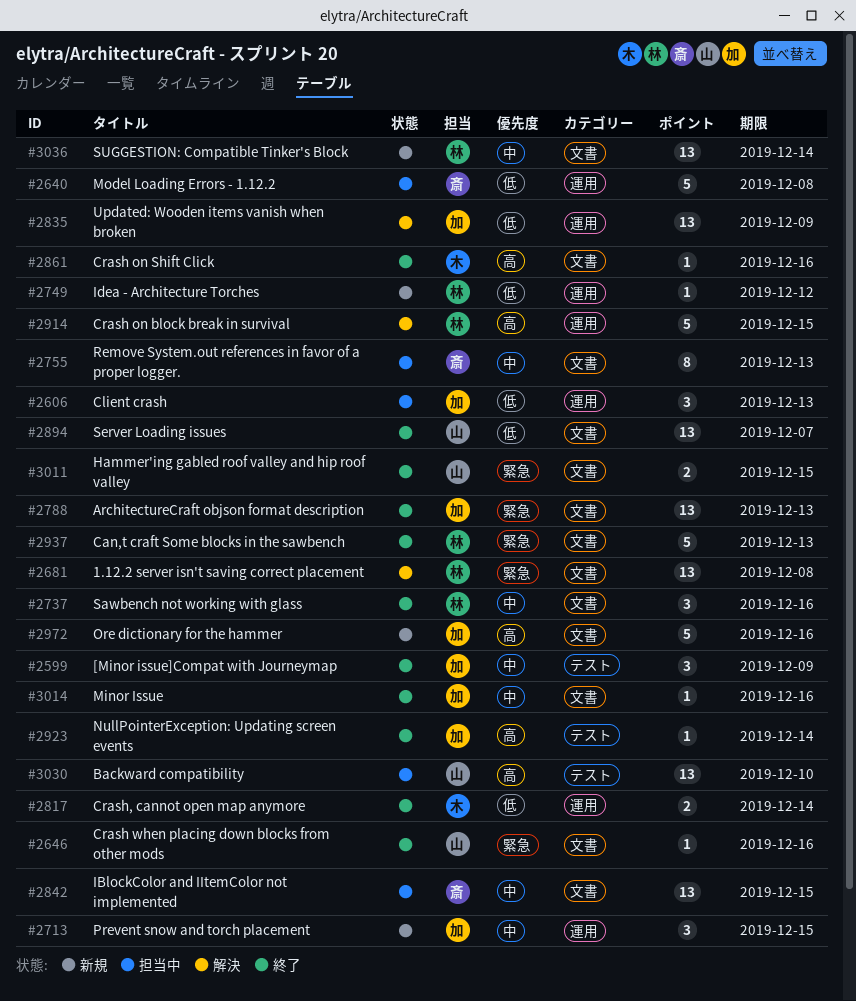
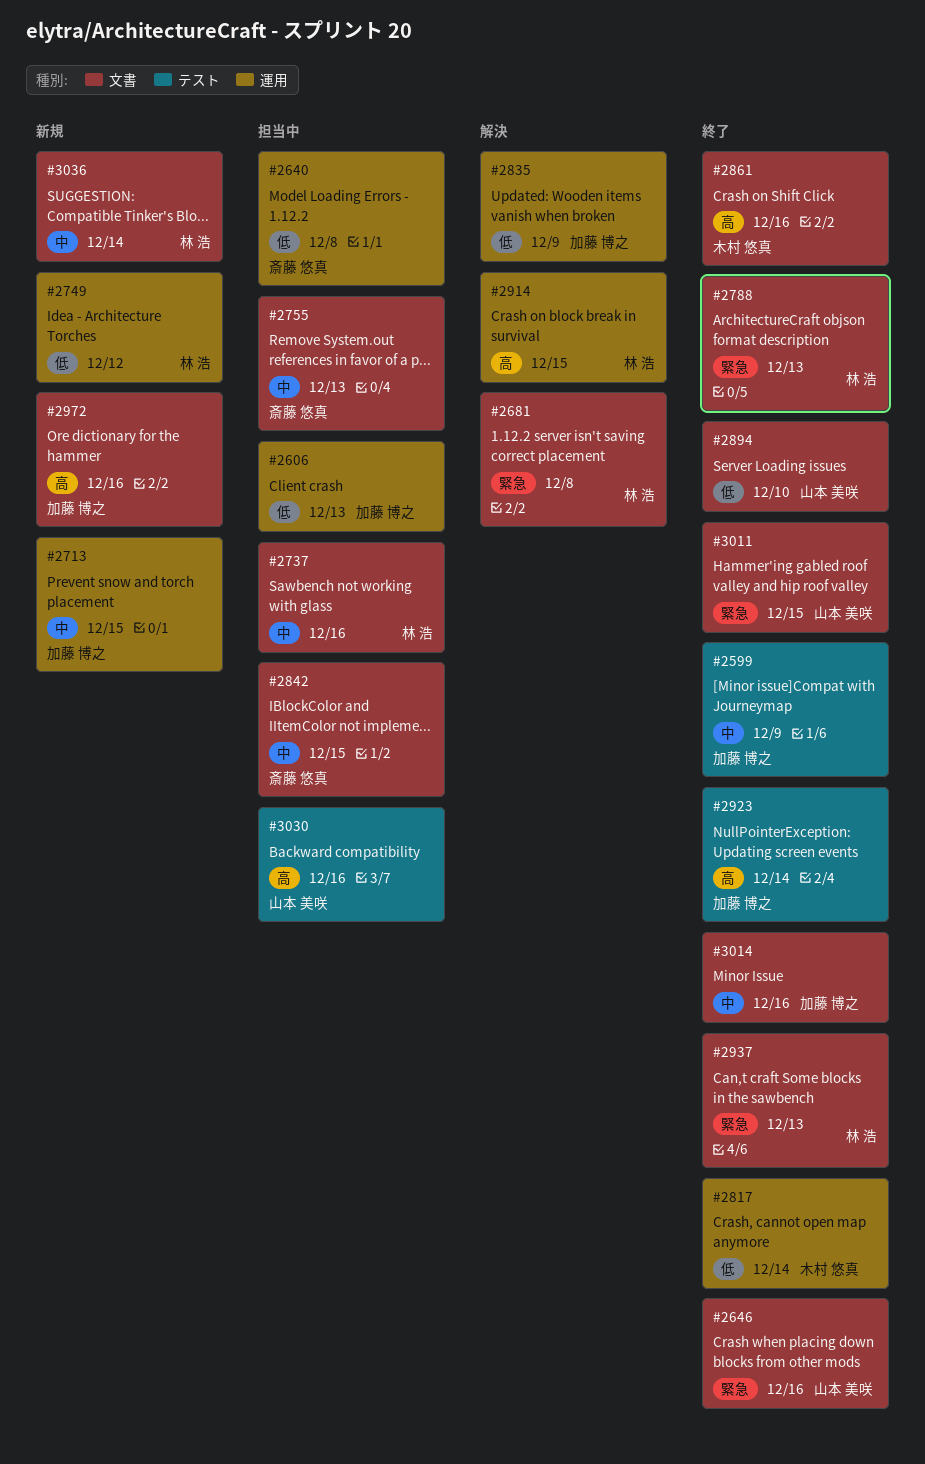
#2737, status: 終了 -> 担当中
#2788, owner: 加藤 博之 -> 林 浩
#2894, due: Dec 7 -> Dec 10
#3030, due: Dec 10 -> Dec 16

